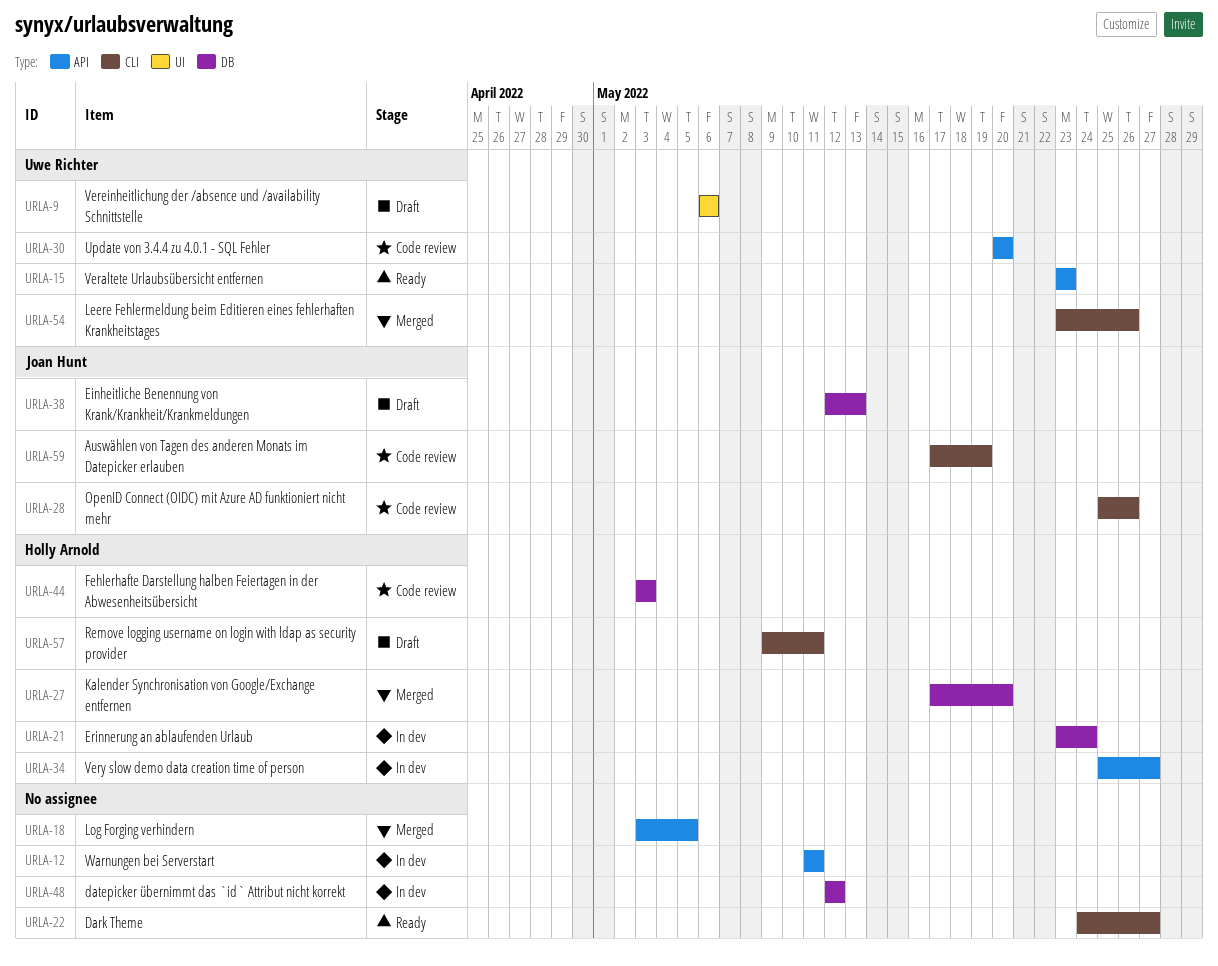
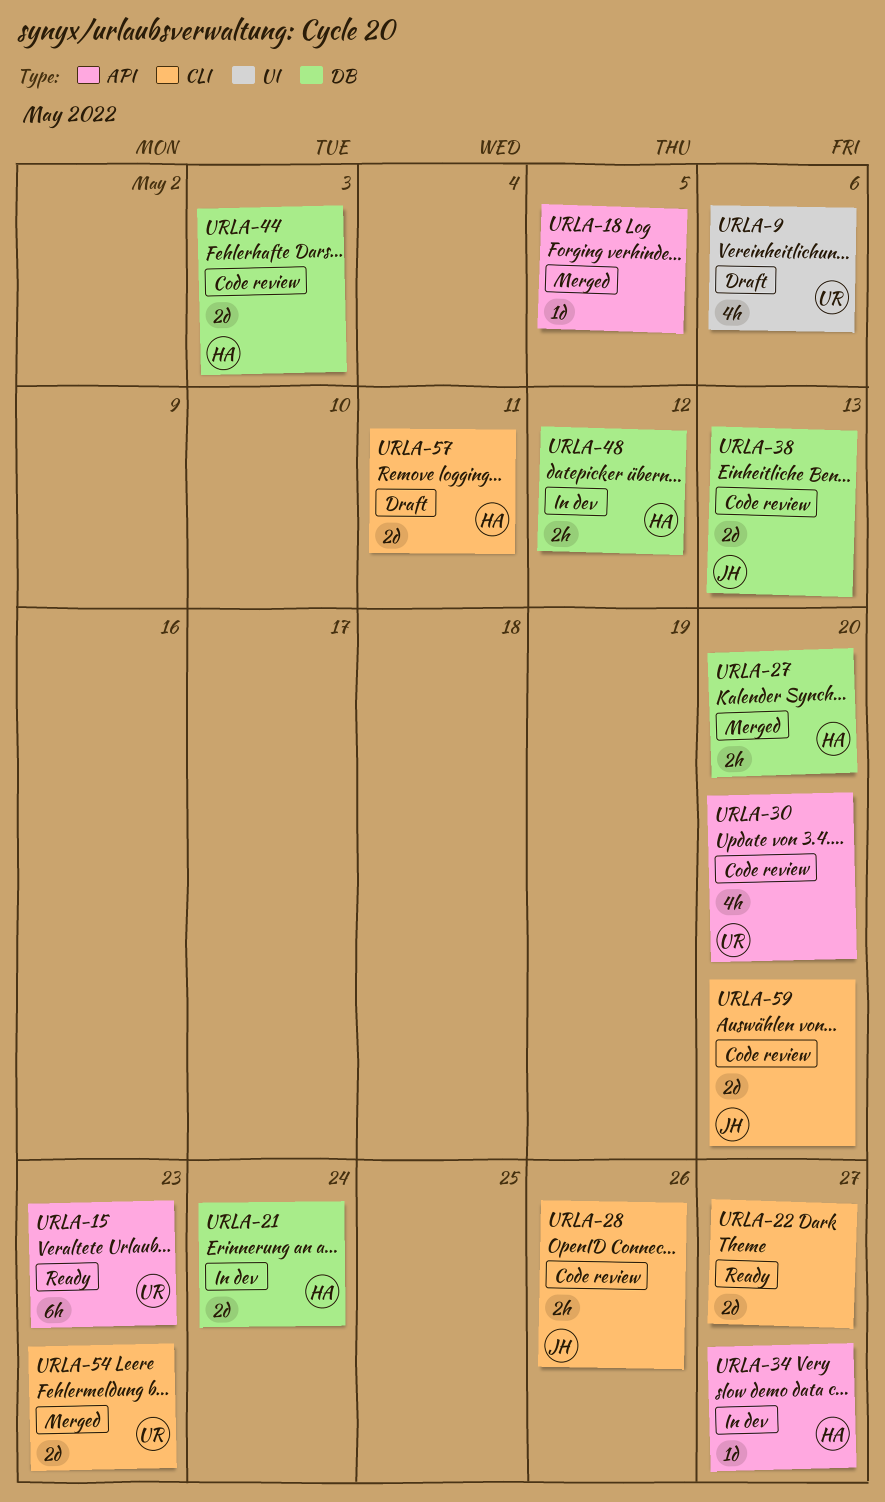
URLA-12: present -> none
URLA-38, status: Draft -> Code review
URLA-48, owner: none -> Holly Arnold
URLA-54, due: May 26 -> May 23
URLA-59, due: May 19 -> May 20

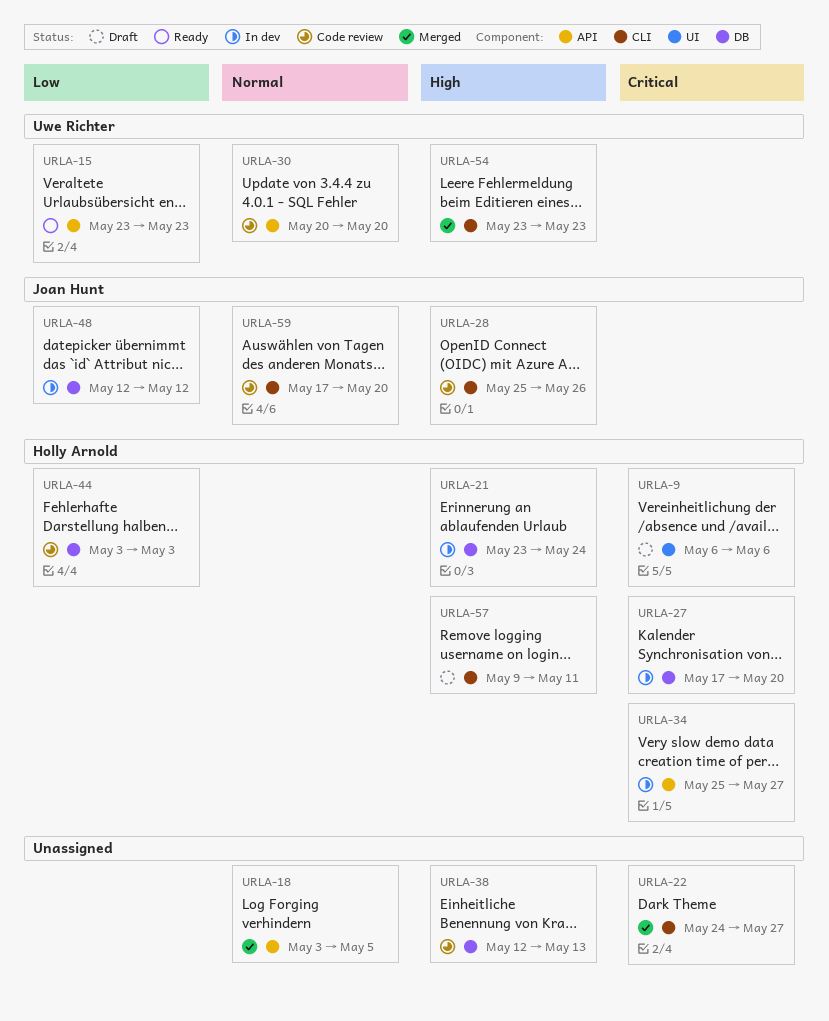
URLA-9, owner: Uwe Richter -> Holly Arnold
URLA-22, status: Ready -> Merged
URLA-27, status: Merged -> In dev
URLA-38, owner: Joan Hunt -> none
URLA-48, owner: Holly Arnold -> Joan Hunt

